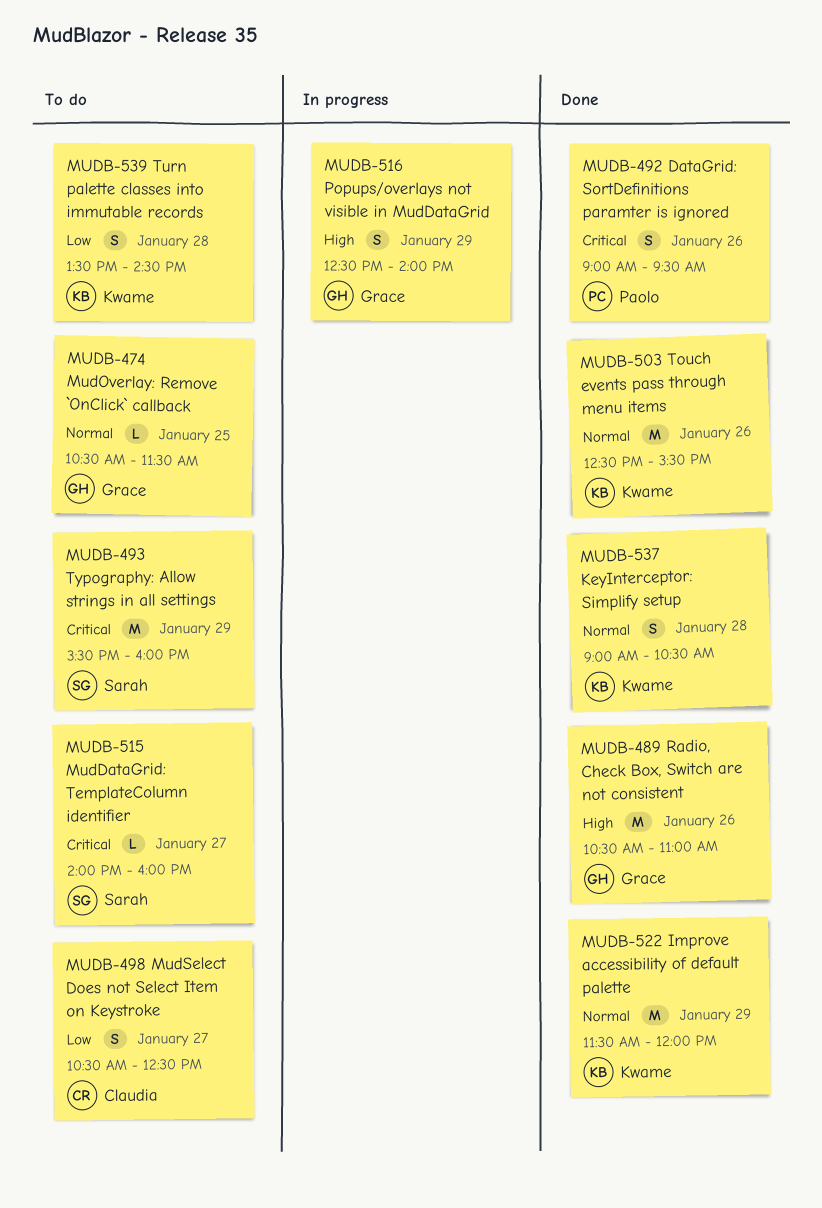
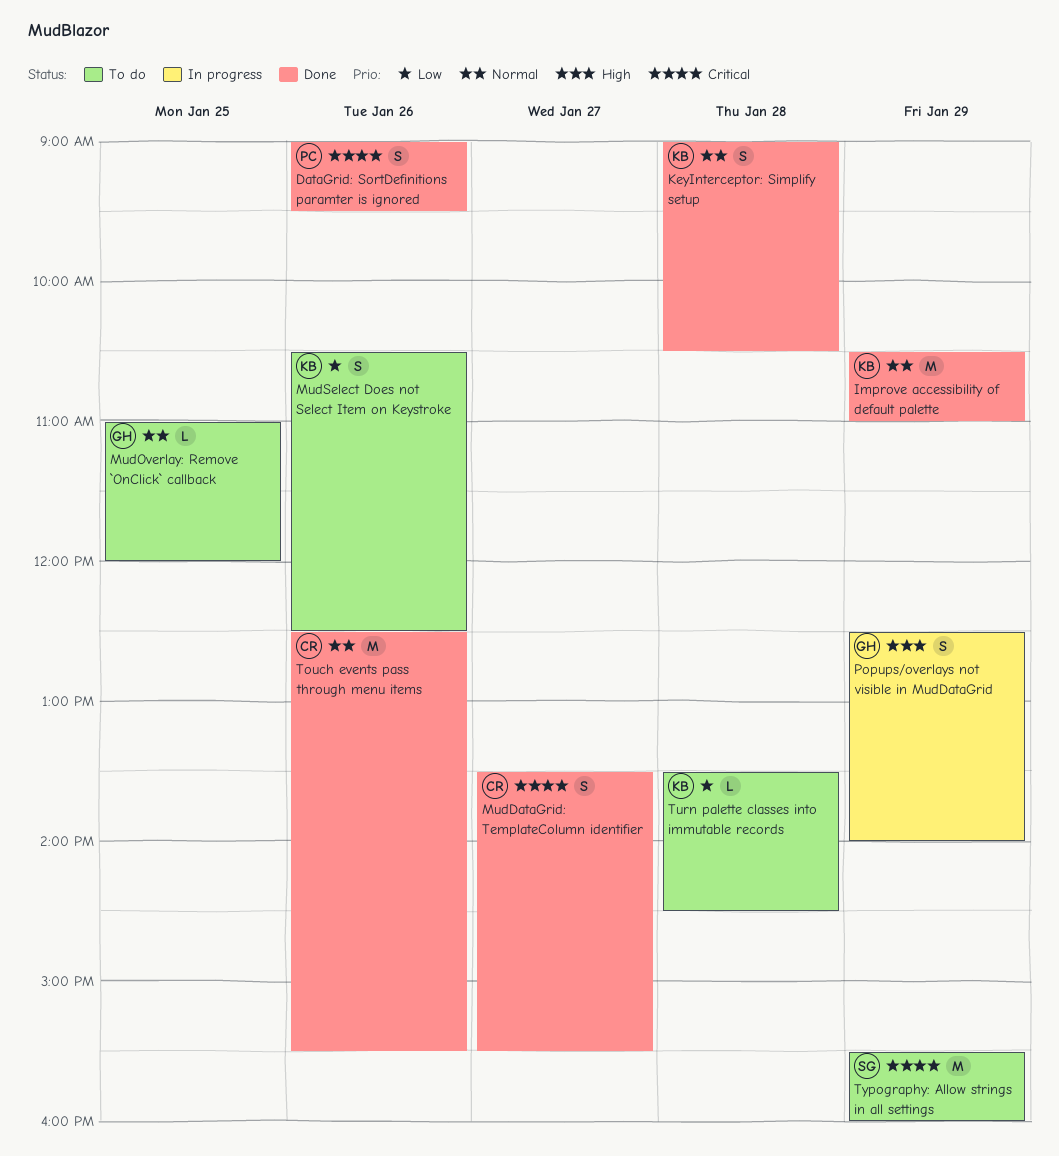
Improve accessibility of default palette, begins: 11:30 -> 10:30
Improve accessibility of default palette, ends: 12:00 -> 11:00
MudDataGrid: TemplateColumn identifier, status: To do -> Done
MudDataGrid: TemplateColumn identifier, owner: Sarah -> Claudia
MudDataGrid: TemplateColumn identifier, estimate: L -> S
MudDataGrid: TemplateColumn identifier, begins: 14:00 -> 13:30
MudDataGrid: TemplateColumn identifier, ends: 16:00 -> 15:30
MudOverlay: Remove `OnClick` callback, begins: 10:30 -> 11:00
MudOverlay: Remove `OnClick` callback, ends: 11:30 -> 12:00
MudSelect Does not Select Item on Keystroke, owner: Claudia -> Kwame
MudSelect Does not Select Item on Keystroke, day: Jan 27 -> Jan 26
Radio, Check Box, Switch are not consistent: present -> none
Touch events pass through menu items, owner: Kwame -> Claudia
Turn palette classes into immutable records, estimate: S -> L

